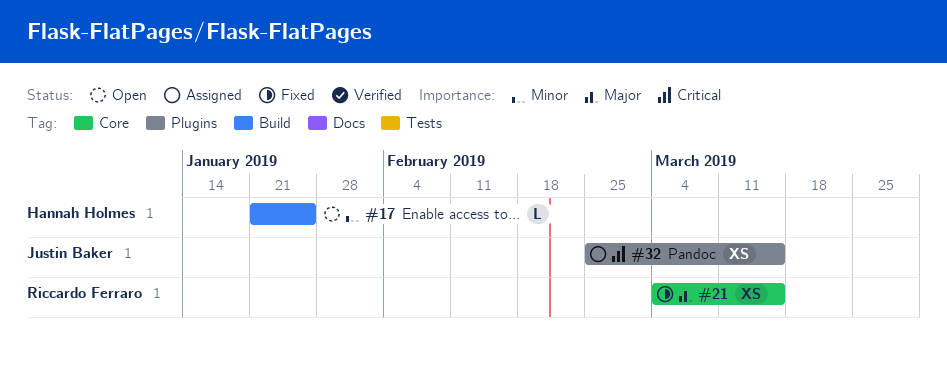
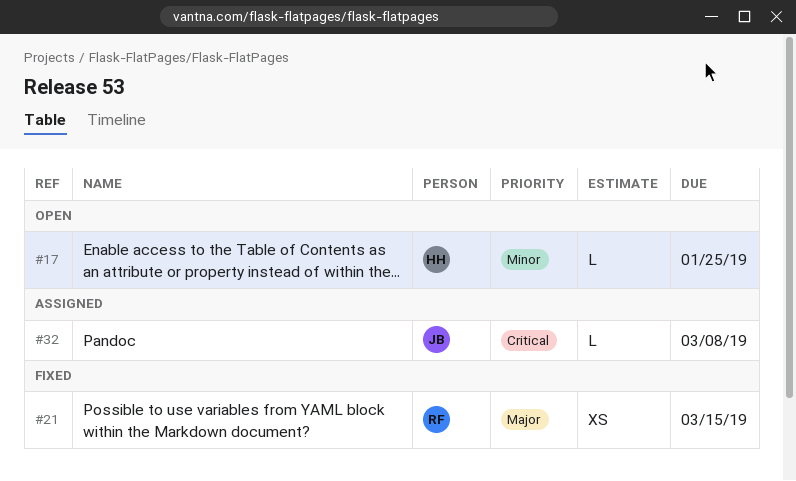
#32, estimate: XS -> L
#32, due: Mar 15 -> Mar 8

